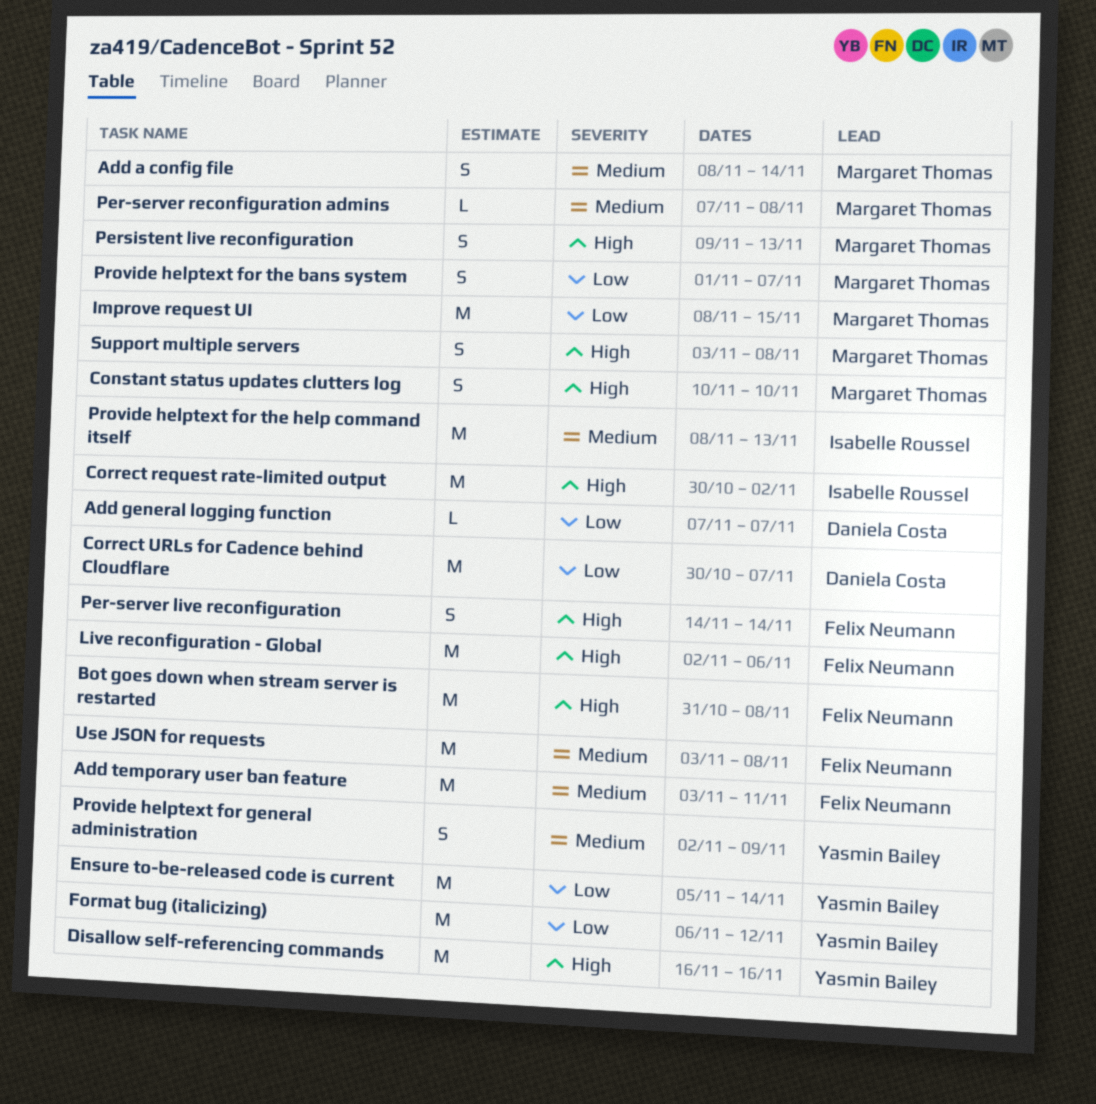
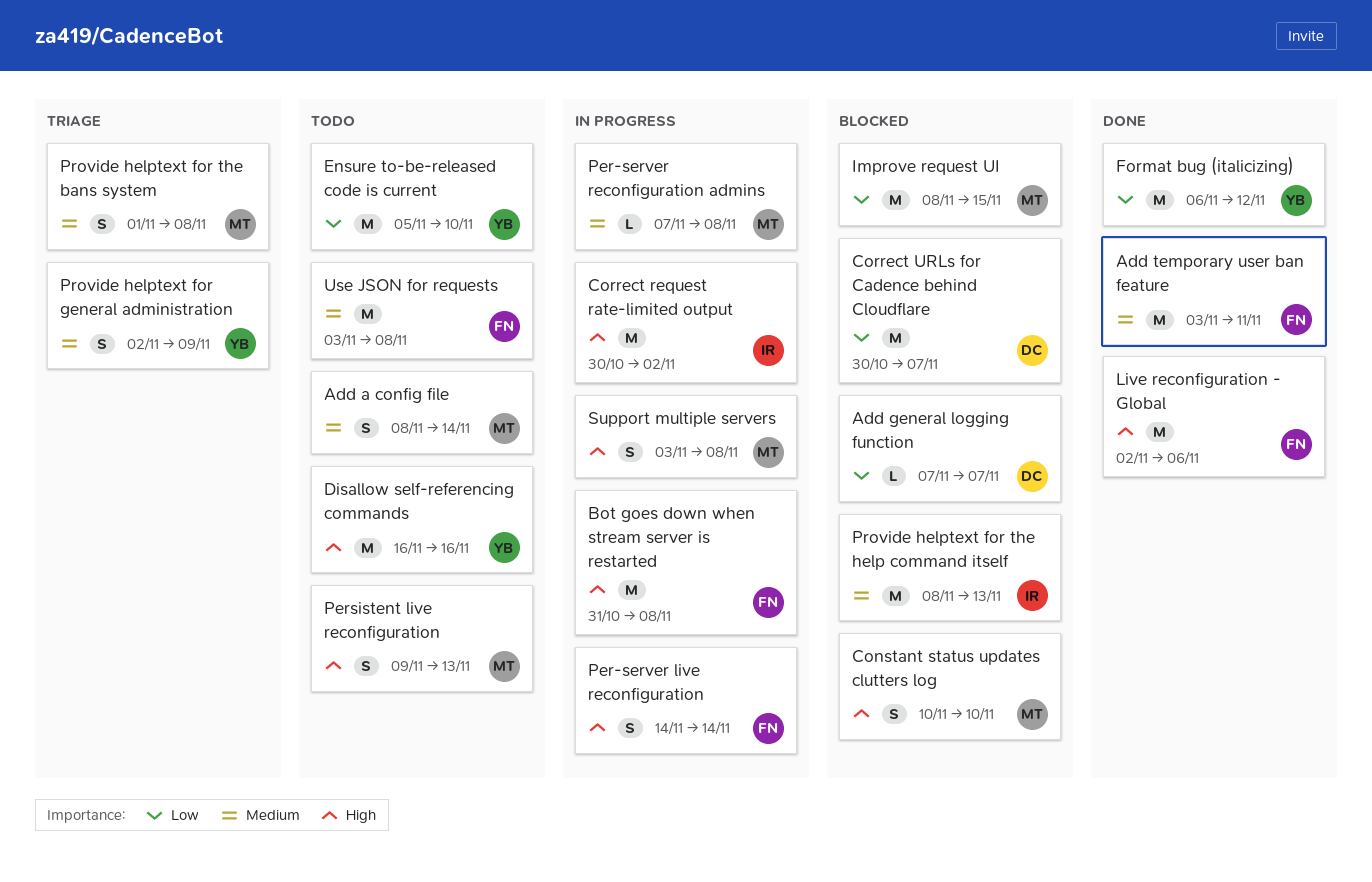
Ensure to-be-released code is current, due: Nov 14 -> Nov 10
Provide helptext for the bans system, priority: Low -> Medium
Provide helptext for the bans system, due: Nov 7 -> Nov 8

